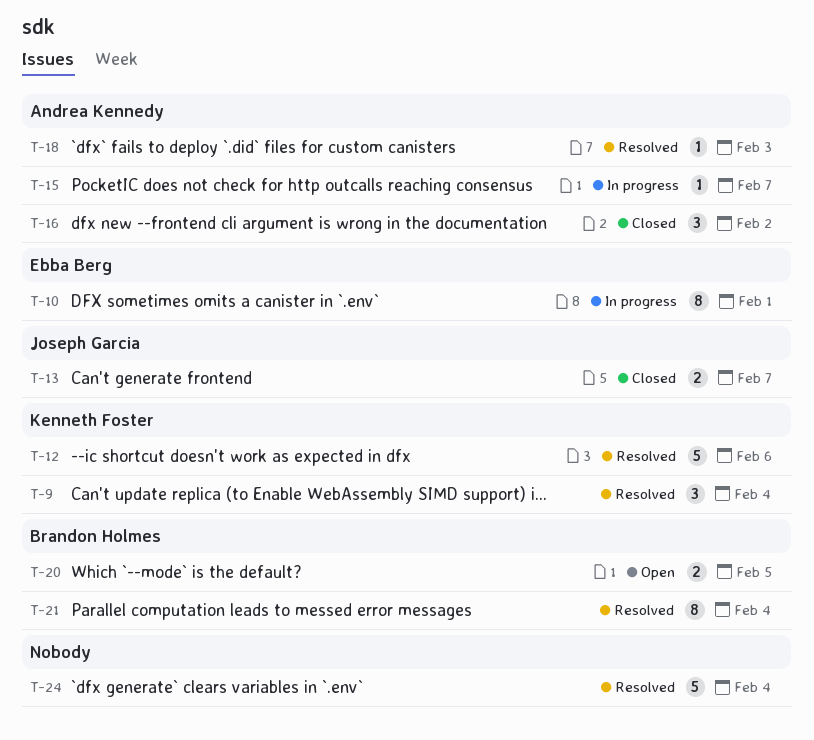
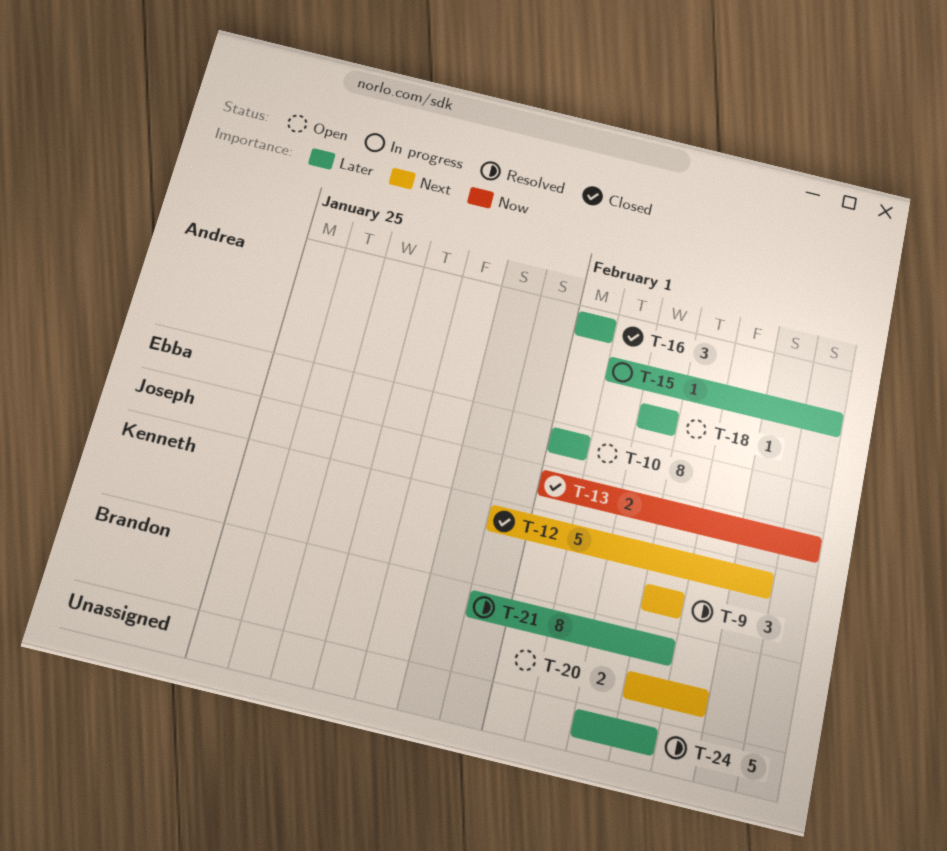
T-10, status: In progress -> Open
T-12, status: Resolved -> Closed
T-16, due: Feb 2 -> Feb 1
T-18, status: Resolved -> Open

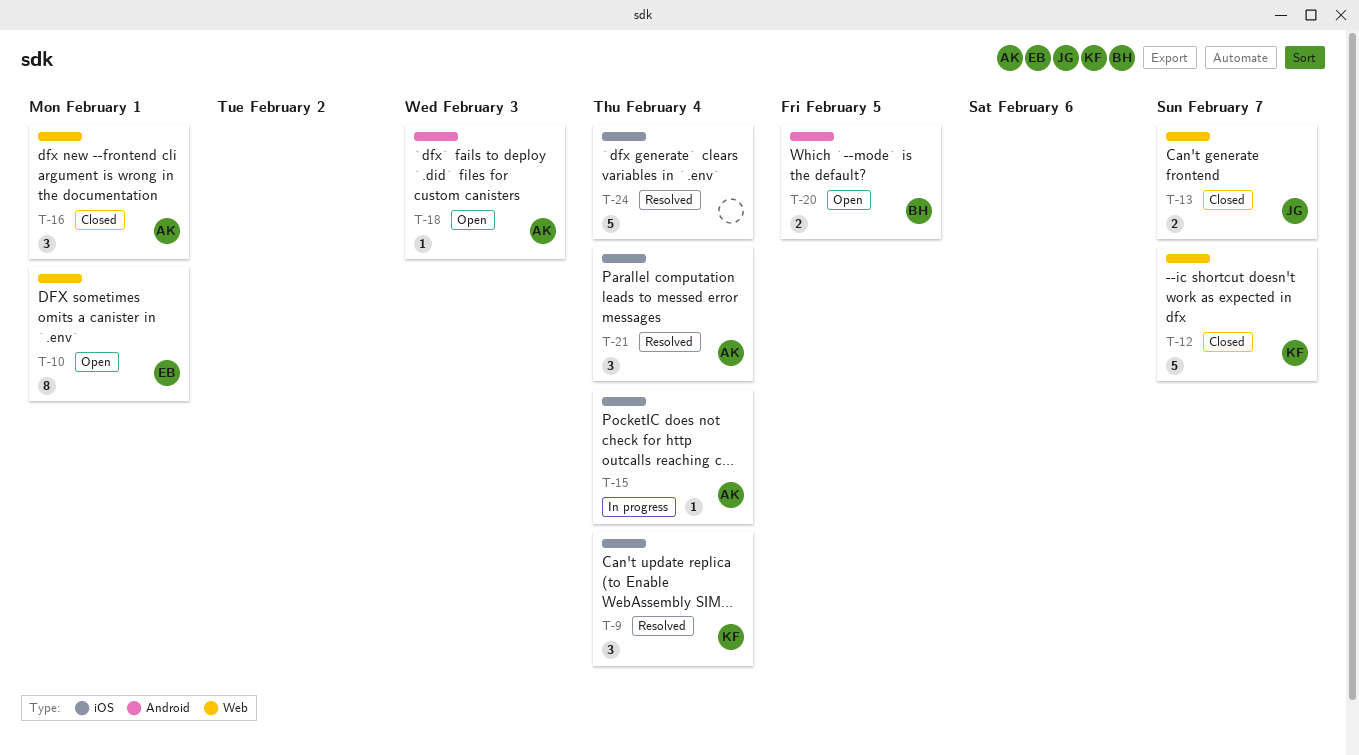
T-12, due: Feb 6 -> Feb 7
T-15, due: Feb 7 -> Feb 4
T-21, owner: Brandon -> Andrea
T-21, estimate: 8 -> 3

